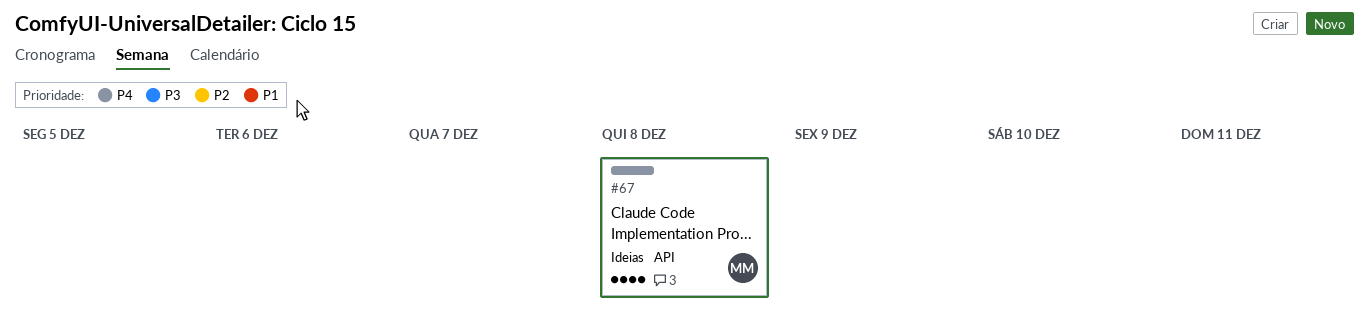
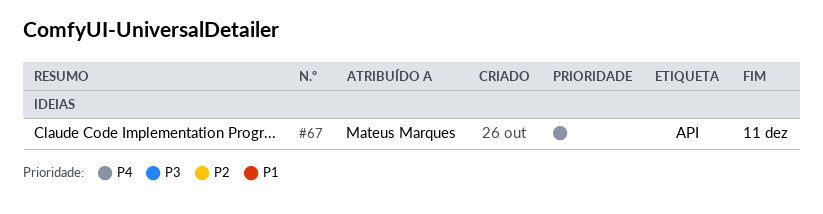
#67, due: Dec 8 -> Dec 11

